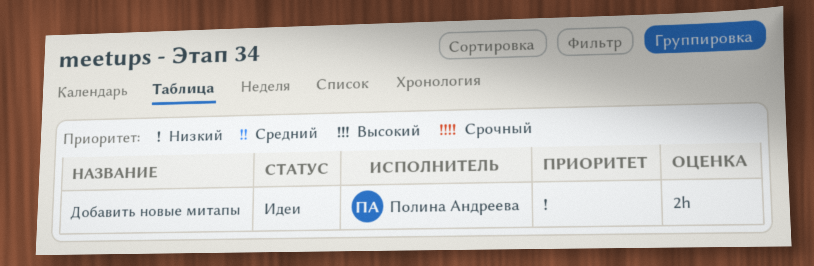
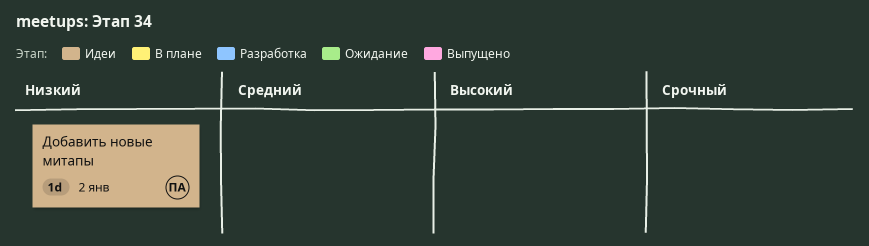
Добавить новые митапы, estimate: 2h -> 1d

